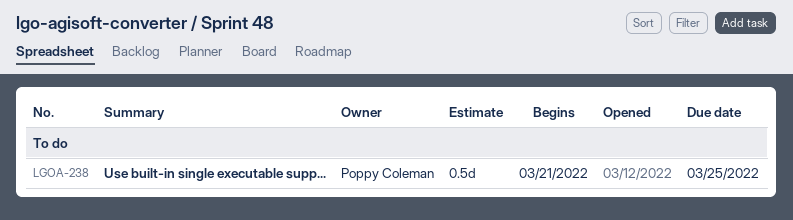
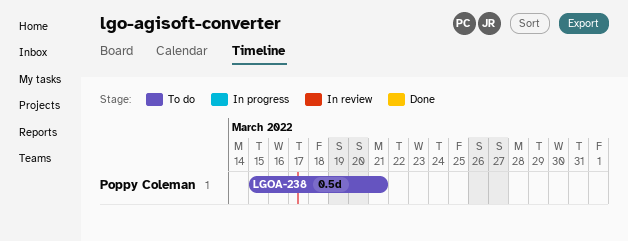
LGOA-238, start: Mar 21 -> Mar 15
LGOA-238, due: Mar 25 -> Mar 21

